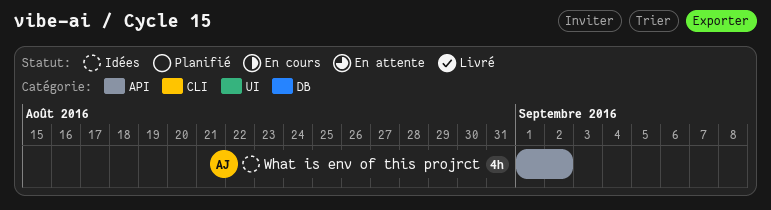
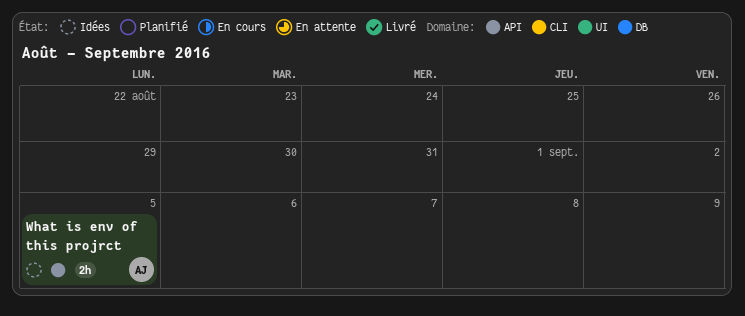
What is env of this projrct, estimate: 4h -> 2h
What is env of this projrct, due: Sep 2 -> Sep 5

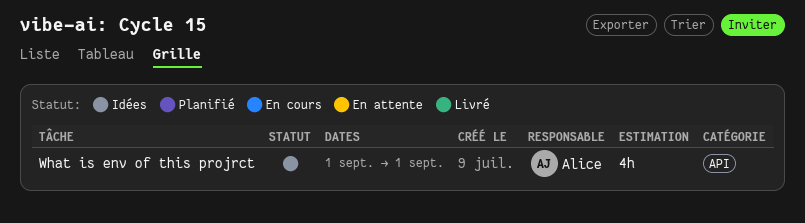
What is env of this projrct, estimate: 2h -> 4h
What is env of this projrct, due: Sep 5 -> Sep 1

